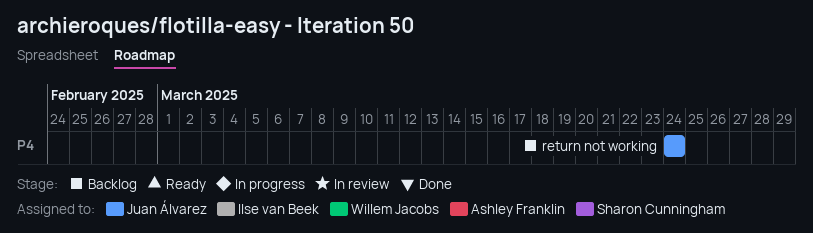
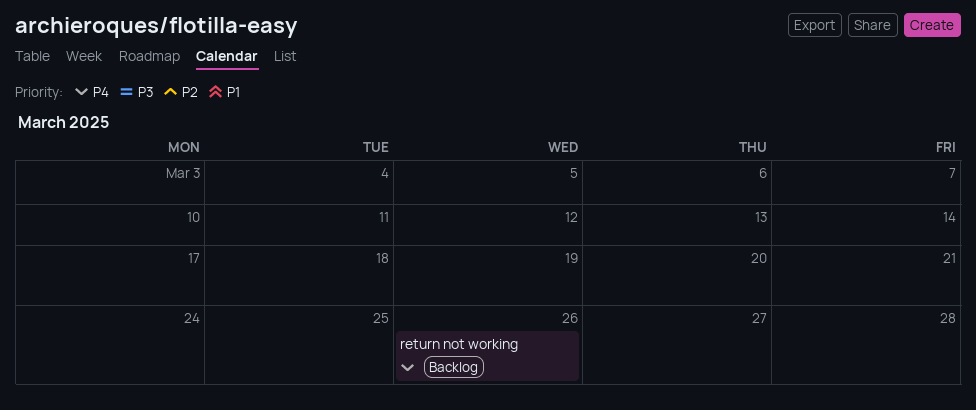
return not working, due: Mar 24 -> Mar 26

